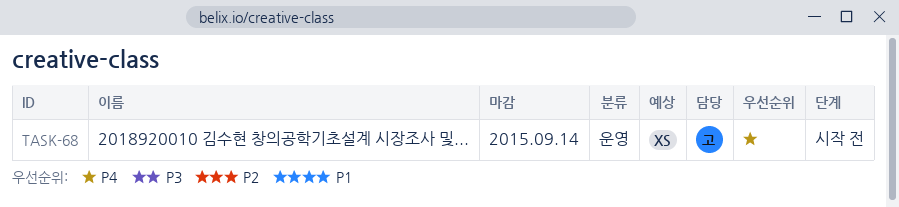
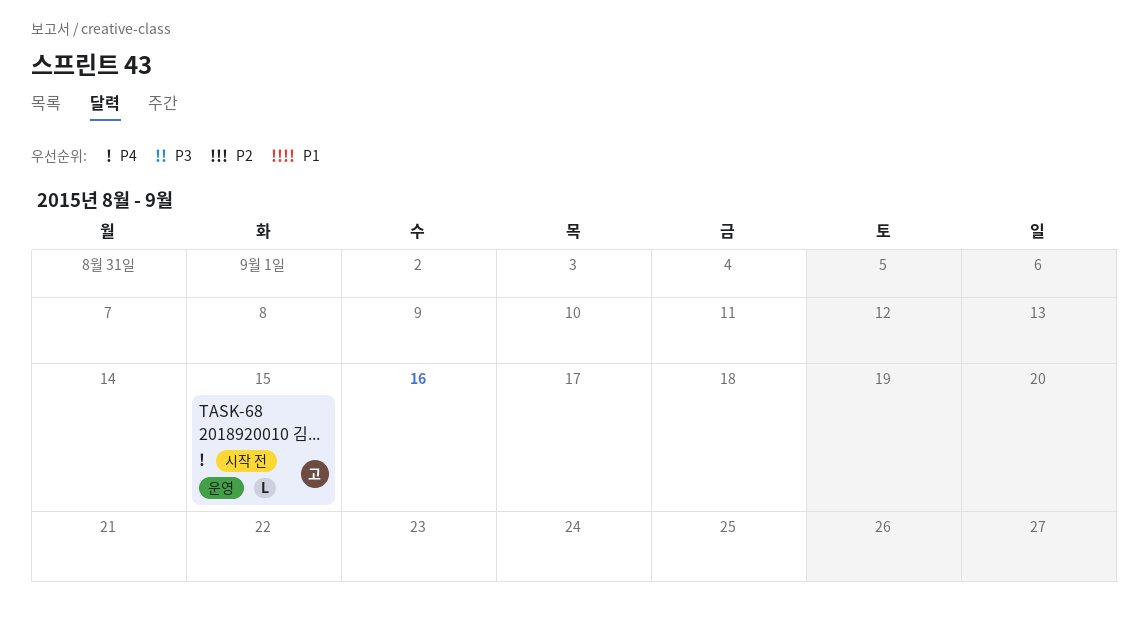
TASK-68, estimate: XS -> L
TASK-68, due: Sep 14 -> Sep 15

